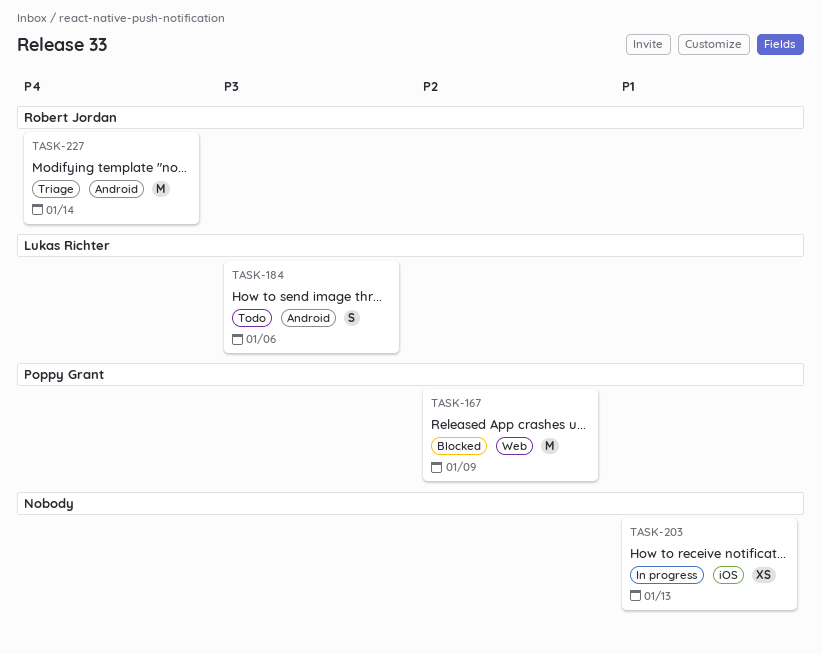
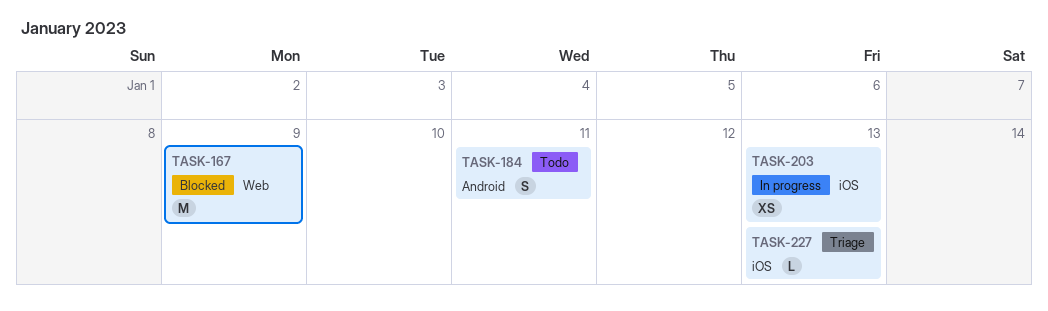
TASK-184, due: Jan 6 -> Jan 11
TASK-227, label: Android -> iOS
TASK-227, estimate: M -> L
TASK-227, due: Jan 14 -> Jan 13

